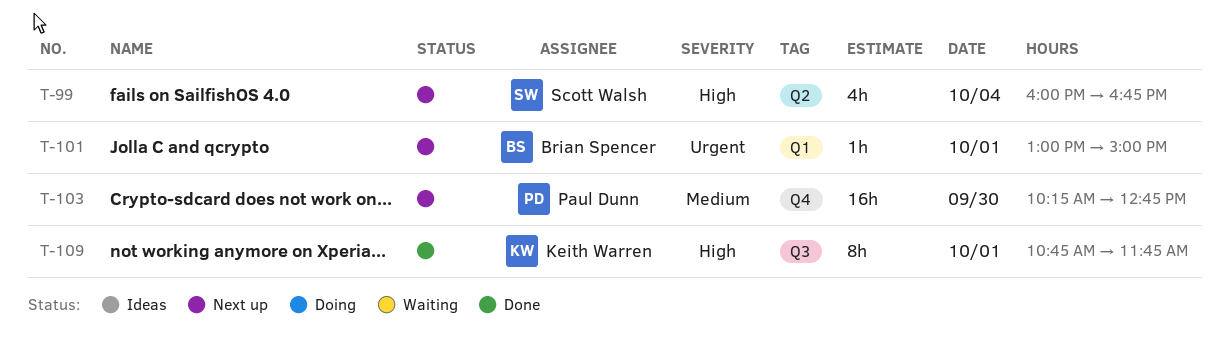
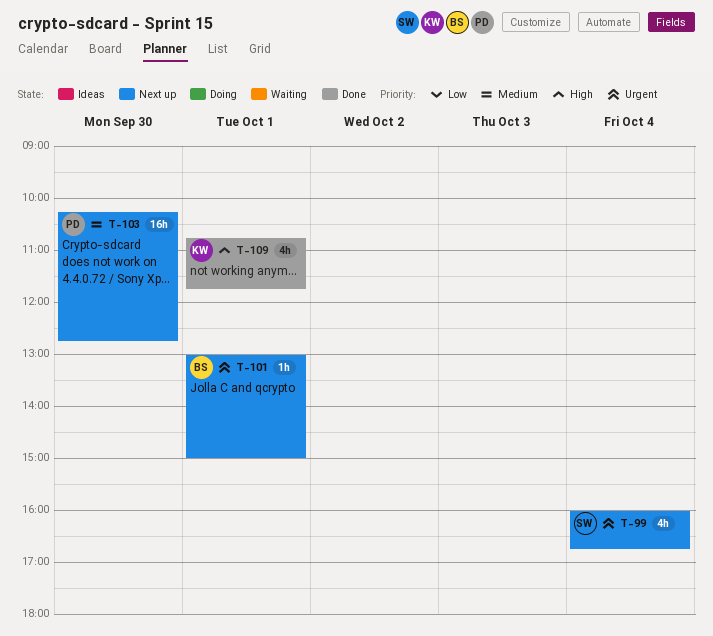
T-99, priority: High -> Urgent
T-109, estimate: 8h -> 4h

